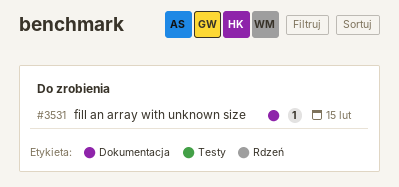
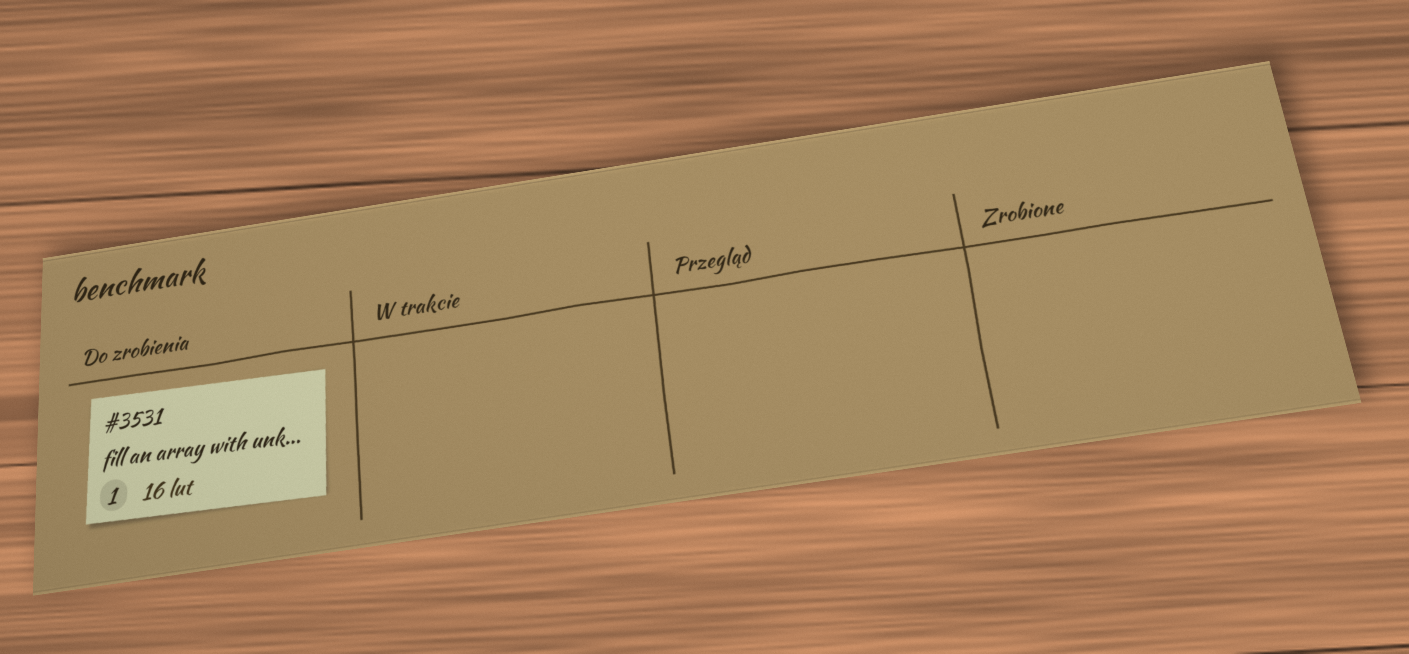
#3531, due: Feb 15 -> Feb 16

